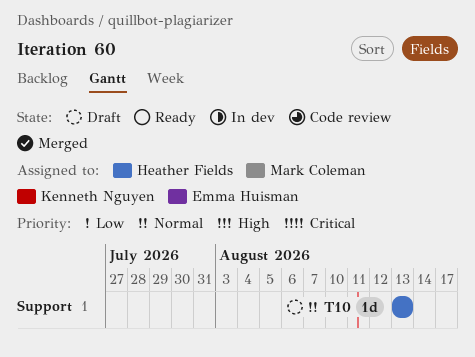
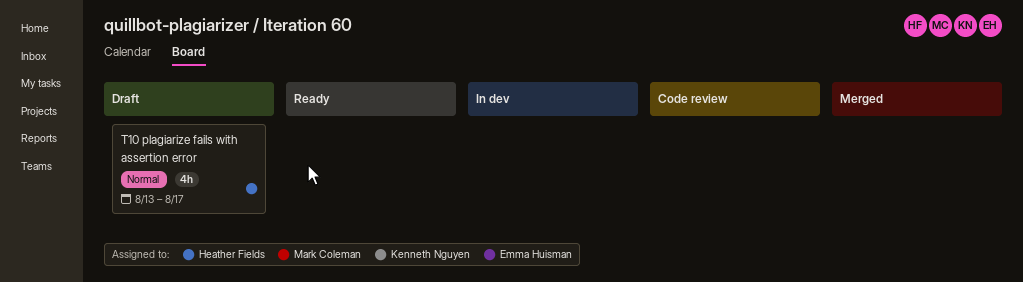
T10, estimate: 1d -> 4h
T10, due: Aug 13 -> Aug 17

